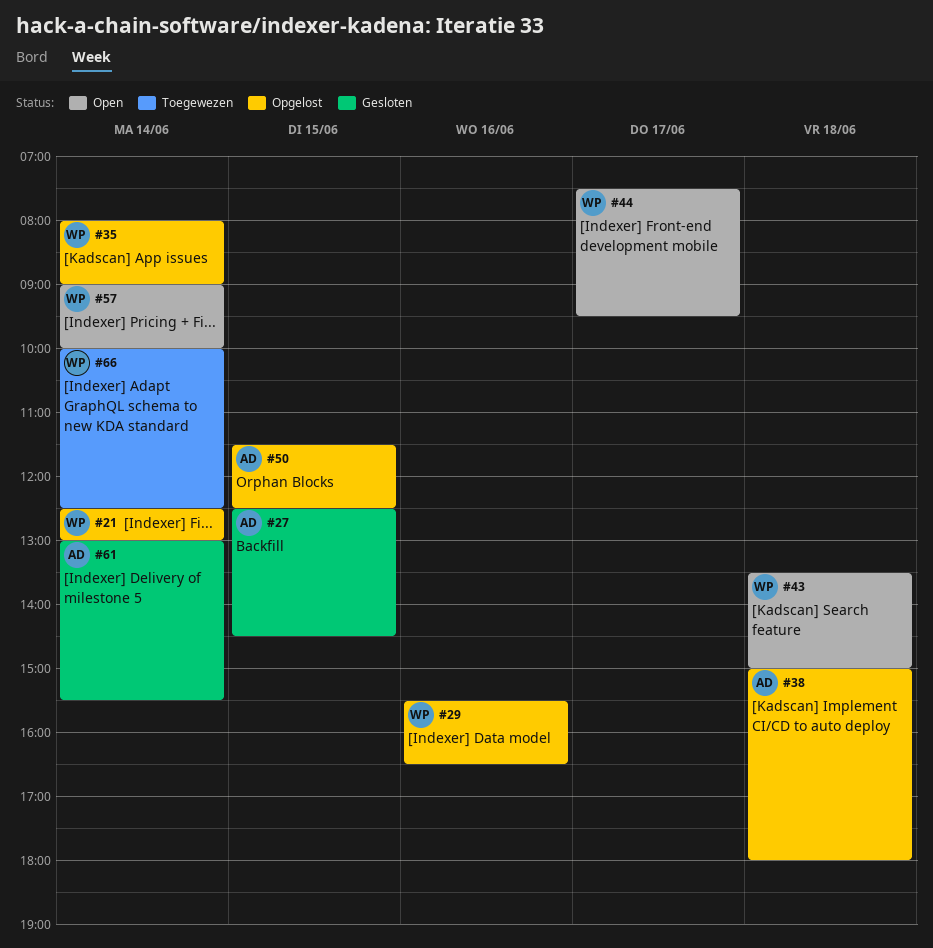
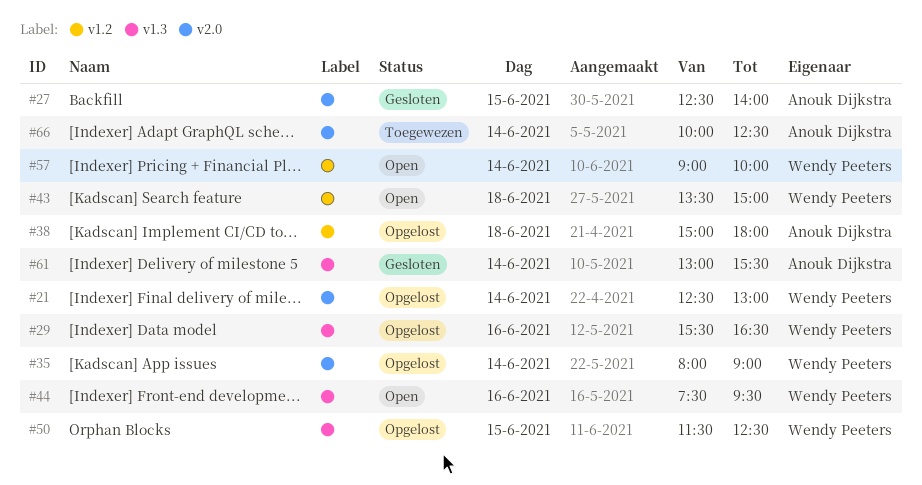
#27, ends: 14:30 -> 14:00
#44, day: Jun 17 -> Jun 16
#50, owner: Anouk Dijkstra -> Wendy Peeters
#66, owner: Wendy Peeters -> Anouk Dijkstra

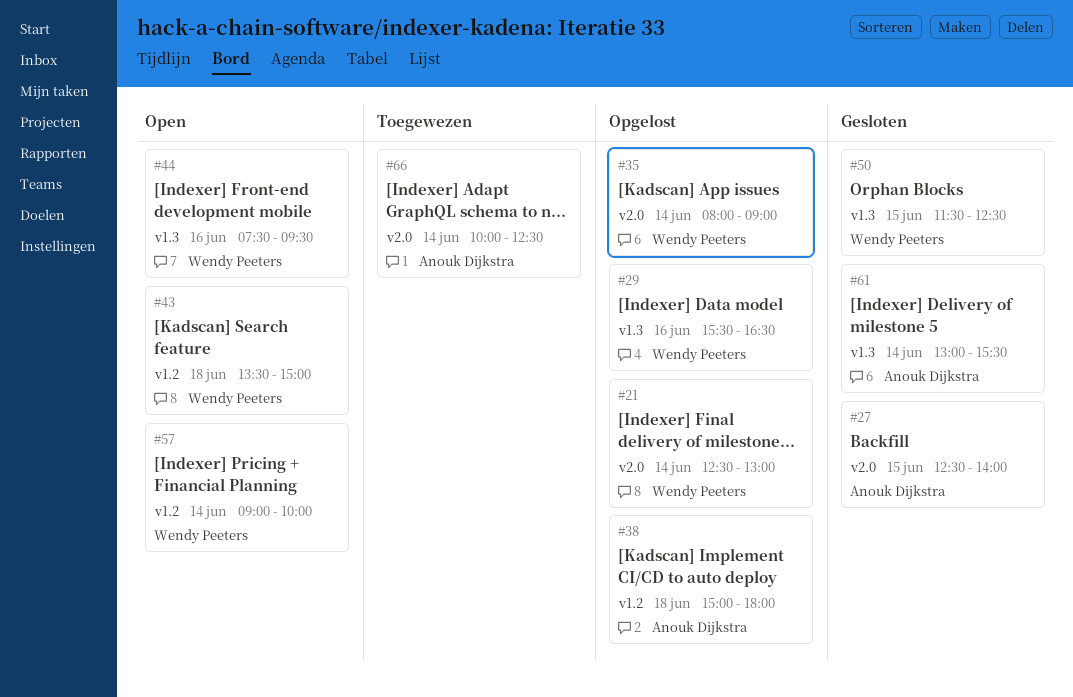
#50, status: Opgelost -> Gesloten

